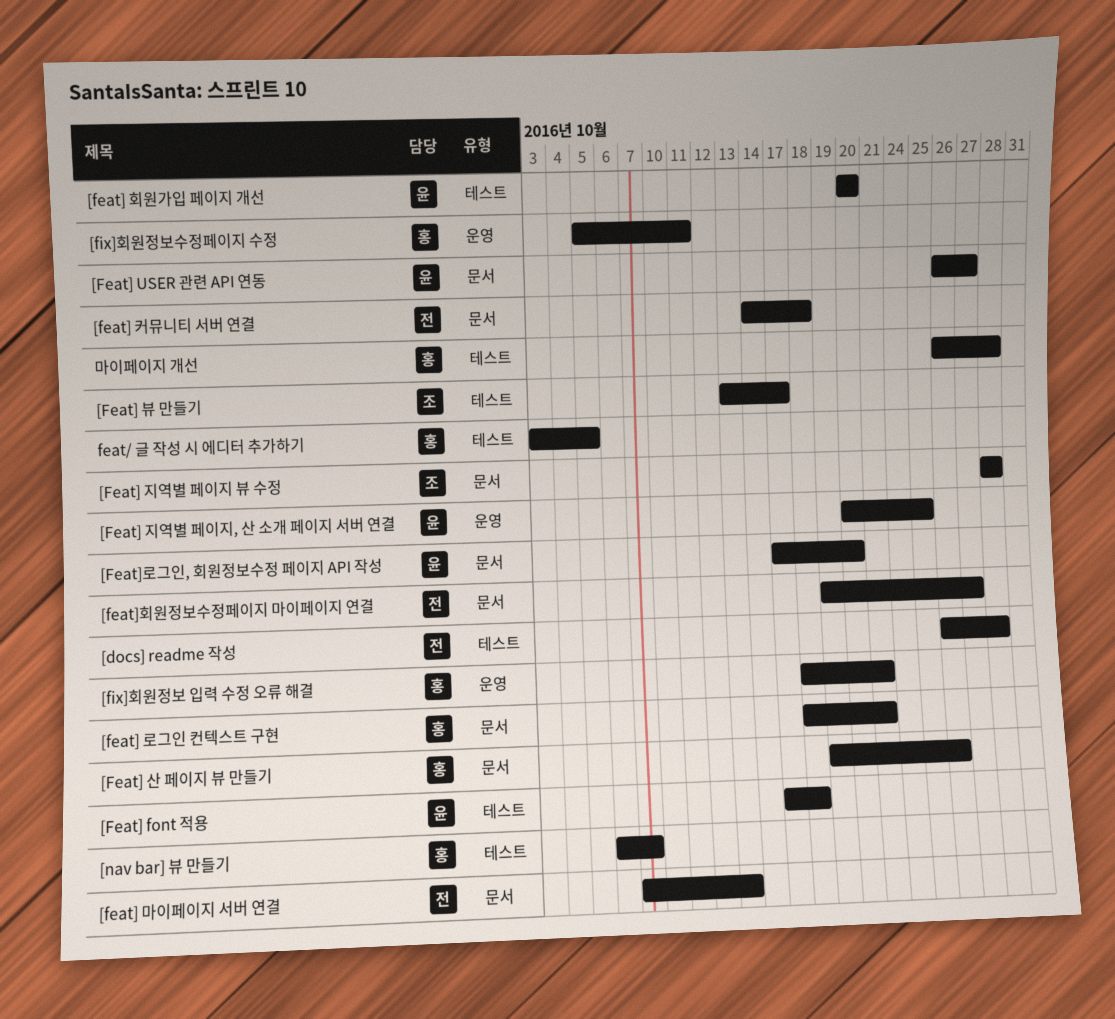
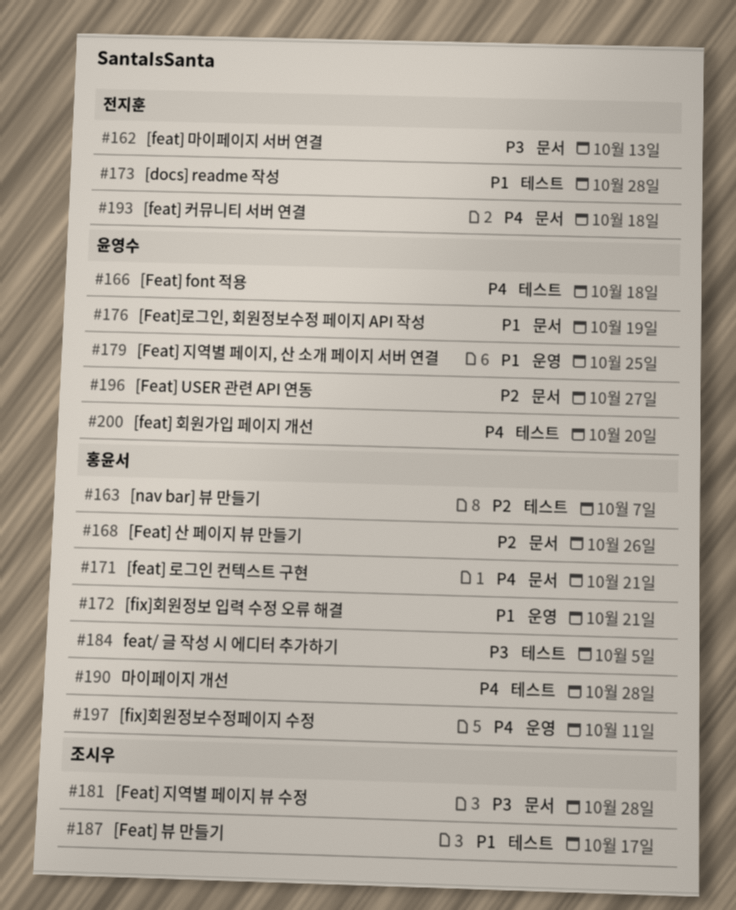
[Feat]로그인, 회원정보수정 페이지 API 작성, due: Oct 20 -> Oct 19
[feat]회원정보수정페이지 마이페이지 연결: present -> none

